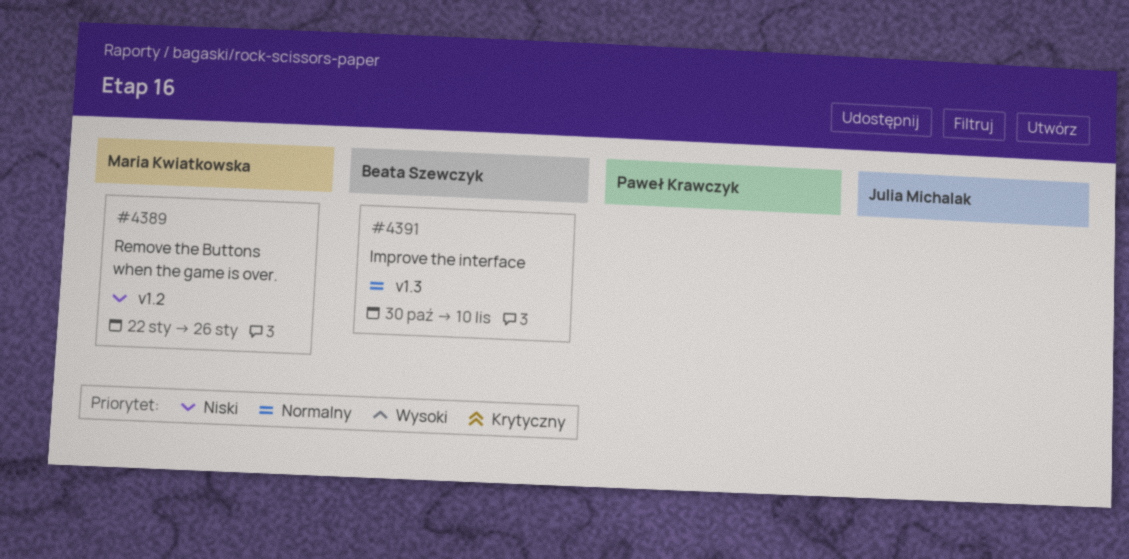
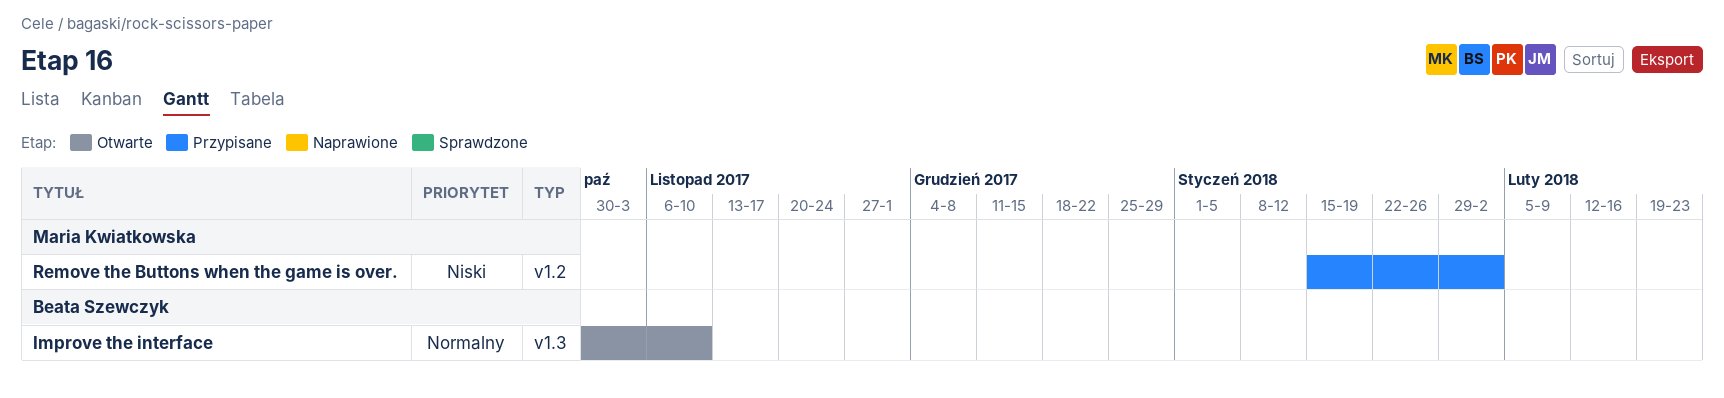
Remove the Buttons when the game is over., start: Jan 22 -> Jan 15
Remove the Buttons when the game is over., due: Jan 26 -> Feb 2

